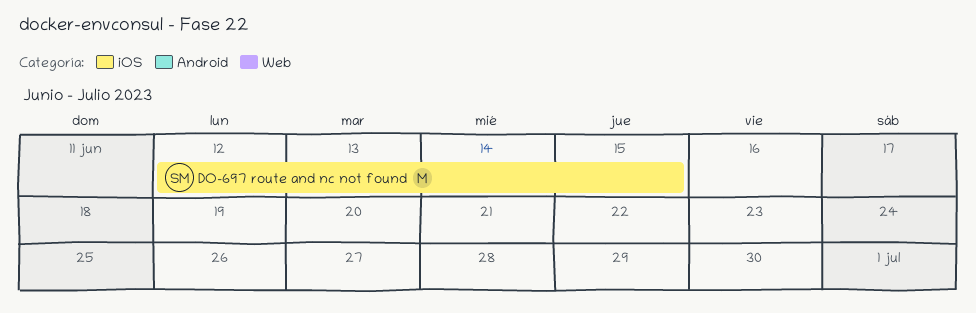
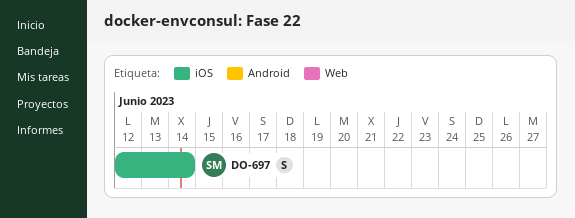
DO-697, estimate: M -> S
DO-697, due: Jun 15 -> Jun 14

